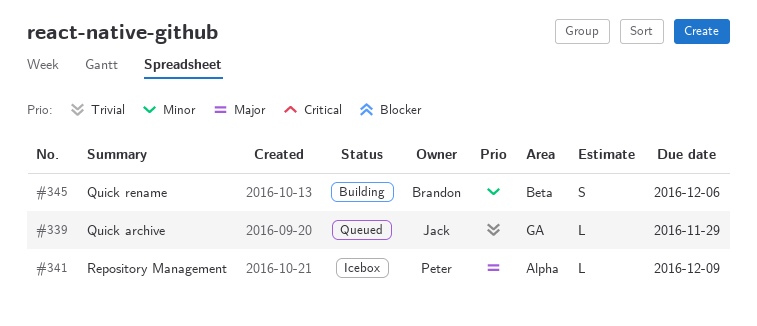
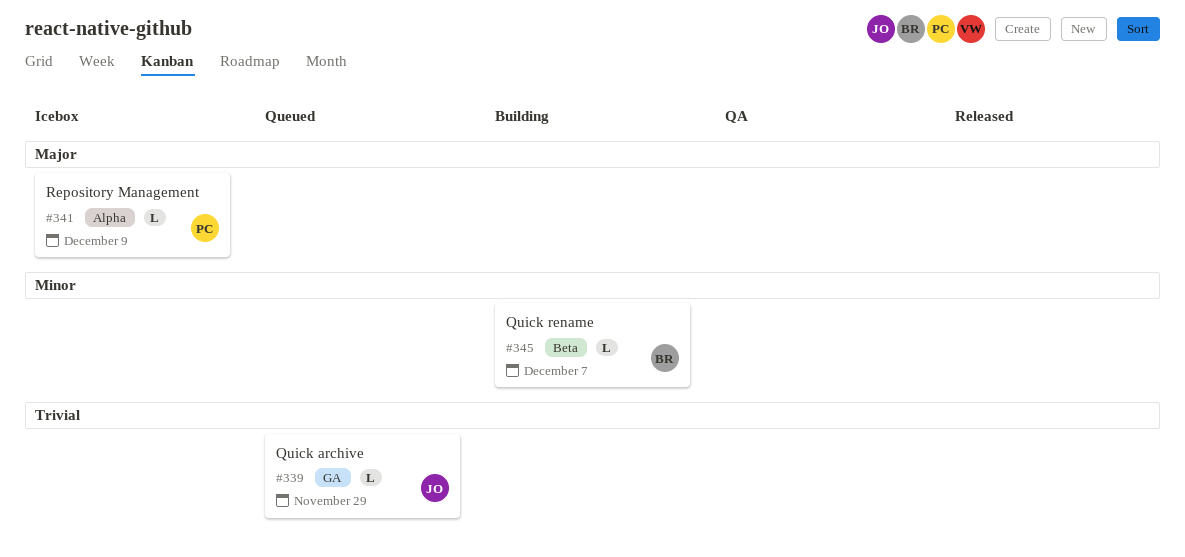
#345, estimate: S -> L
#345, due: Dec 6 -> Dec 7

